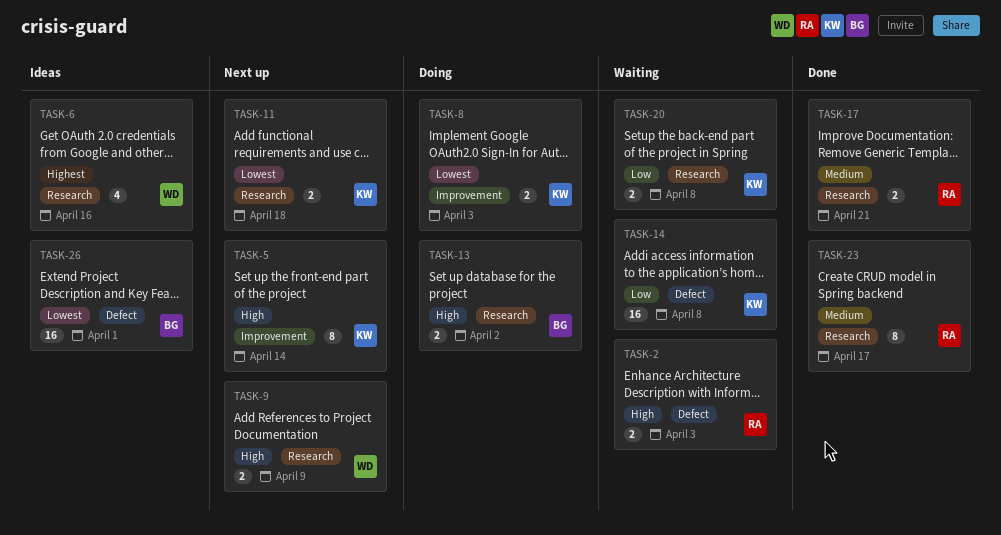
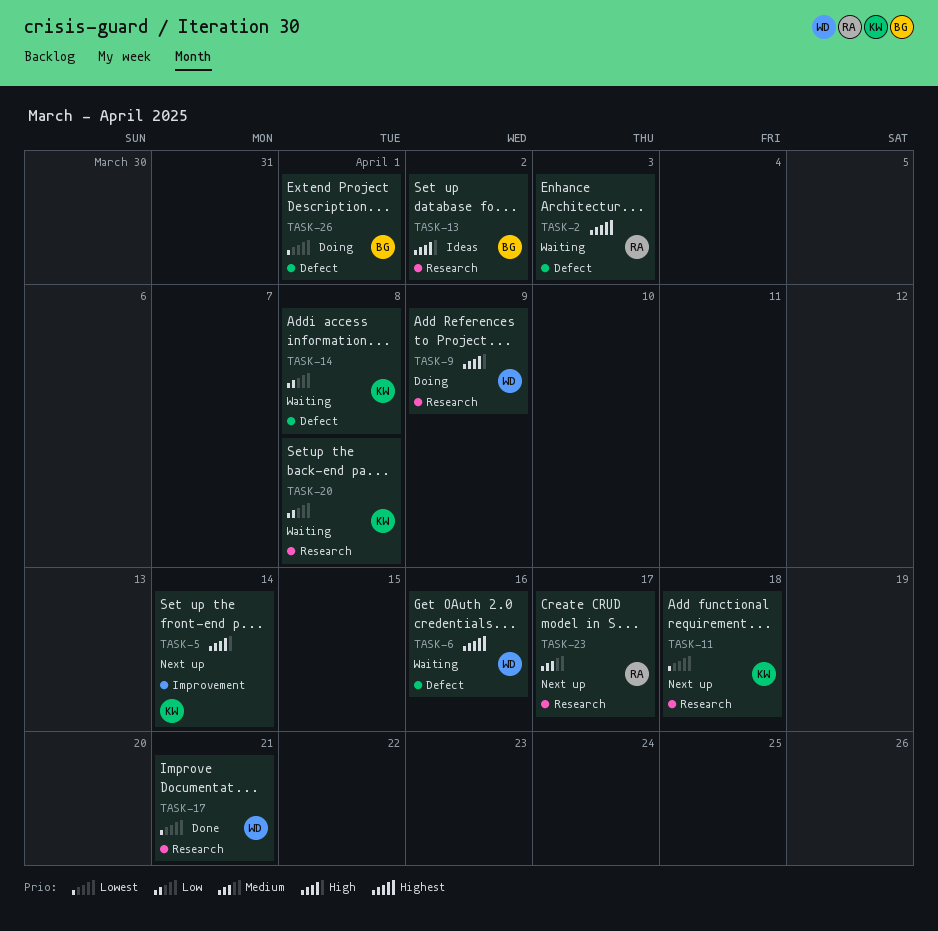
TASK-2, priority: High -> Highest
TASK-6, status: Ideas -> Waiting
TASK-6, label: Research -> Defect
TASK-8: present -> none
TASK-9, status: Next up -> Doing
TASK-13, status: Doing -> Ideas
TASK-17, owner: RA -> WD
TASK-17, priority: Medium -> Lowest
TASK-23, status: Done -> Next up
TASK-26, status: Ideas -> Doing

